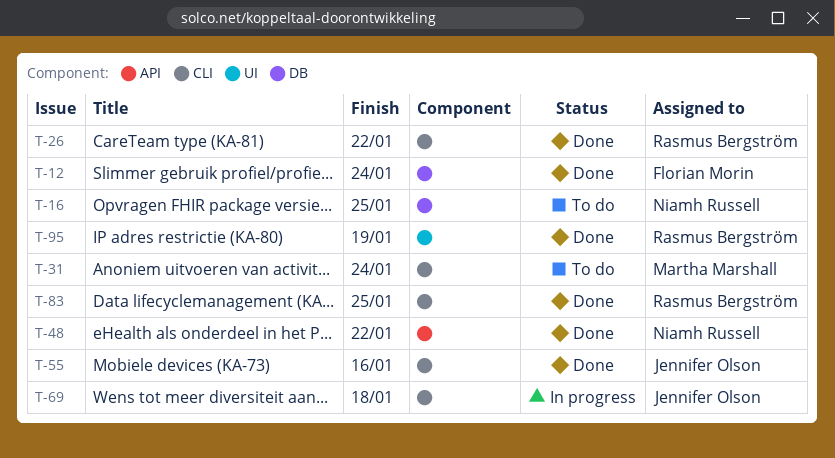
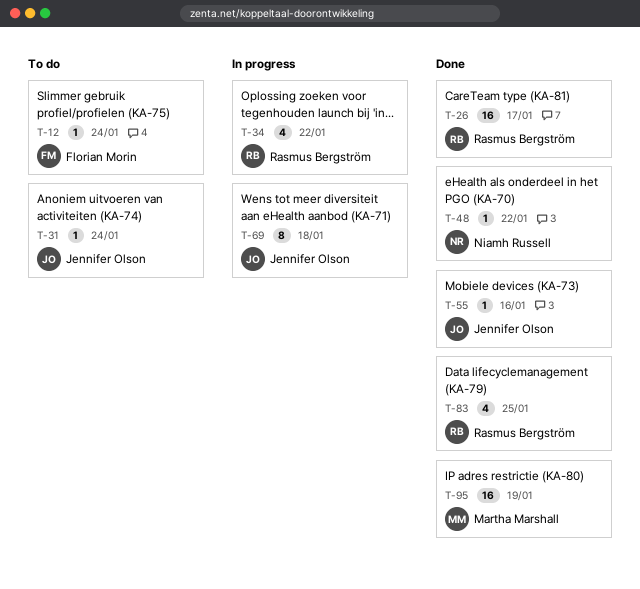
T-12, status: Done -> To do
T-16: present -> none
T-26, due: Jan 22 -> Jan 17
T-31, owner: Martha Marshall -> Jennifer Olson
T-34: none -> present
T-95, owner: Rasmus Bergström -> Martha Marshall

